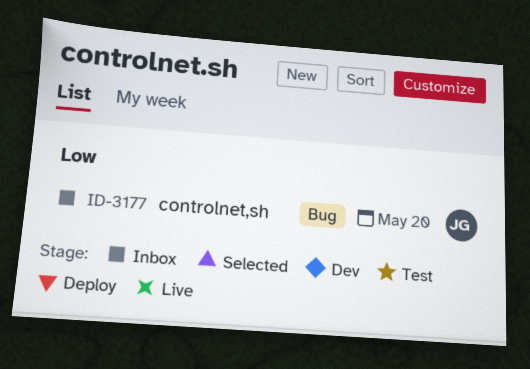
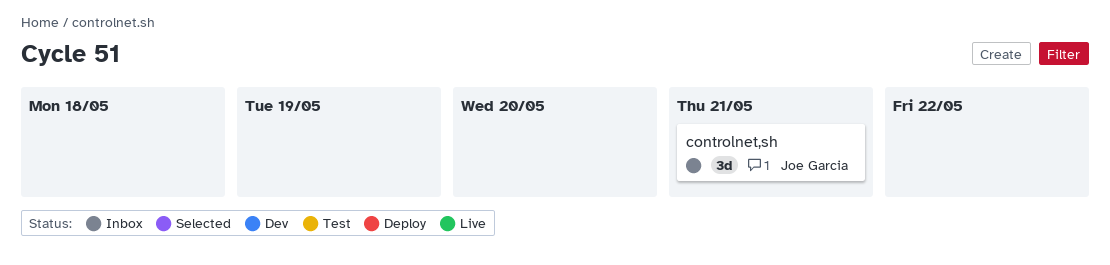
controlnet,sh, due: May 20 -> May 21

